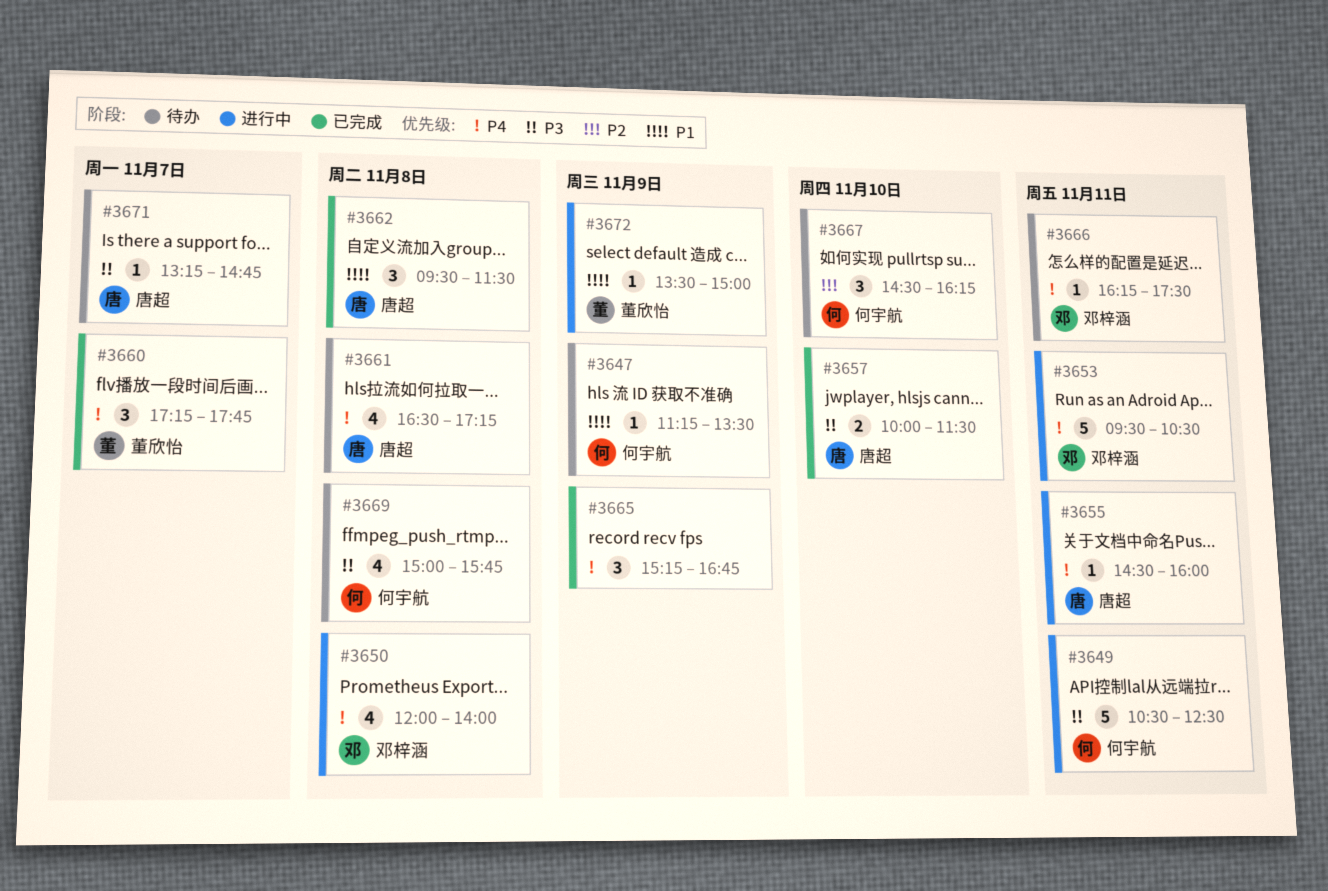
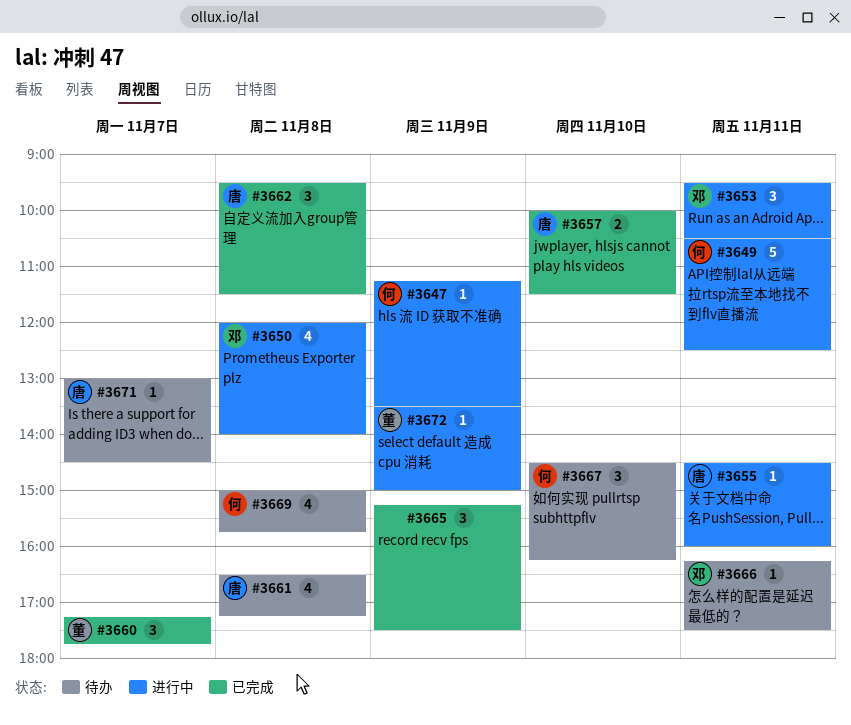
#3647, status: 待办 -> 进行中
#3653, estimate: 5 -> 3
#3665, ends: 16:45 -> 17:30
#3671, begins: 13:15 -> 13:00
#3671, ends: 14:45 -> 14:30

